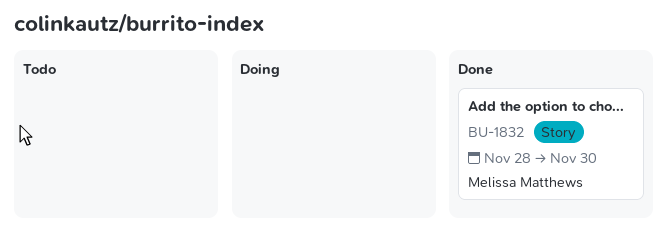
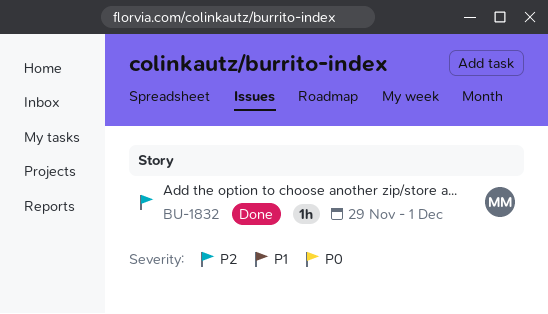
BU-1832, start: Nov 28 -> Nov 29
BU-1832, due: Nov 30 -> Dec 1

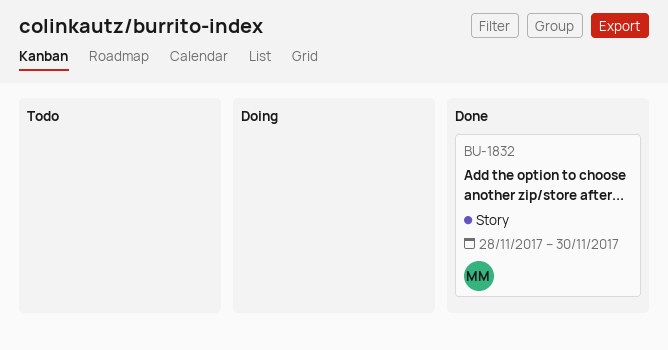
BU-1832, start: Nov 29 -> Nov 28
BU-1832, due: Dec 1 -> Nov 30

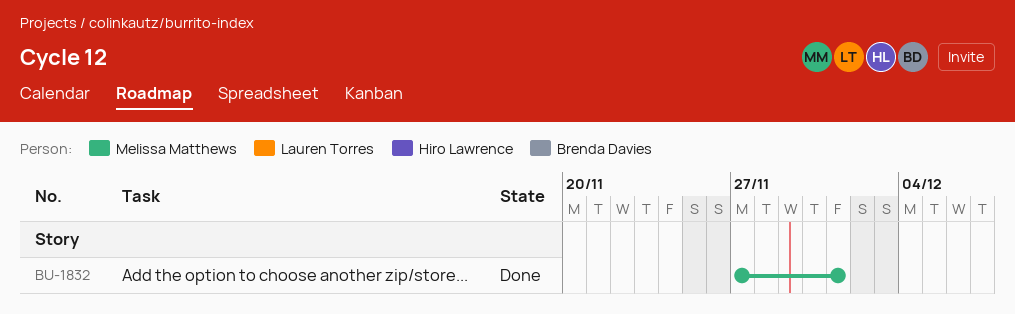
BU-1832, start: Nov 28 -> Nov 27
BU-1832, due: Nov 30 -> Dec 1

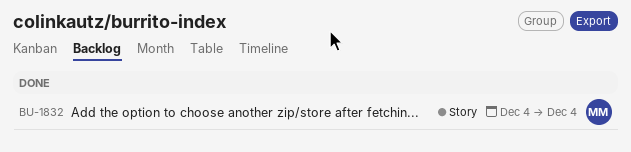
BU-1832, start: Nov 27 -> Dec 4
BU-1832, due: Dec 1 -> Dec 4

